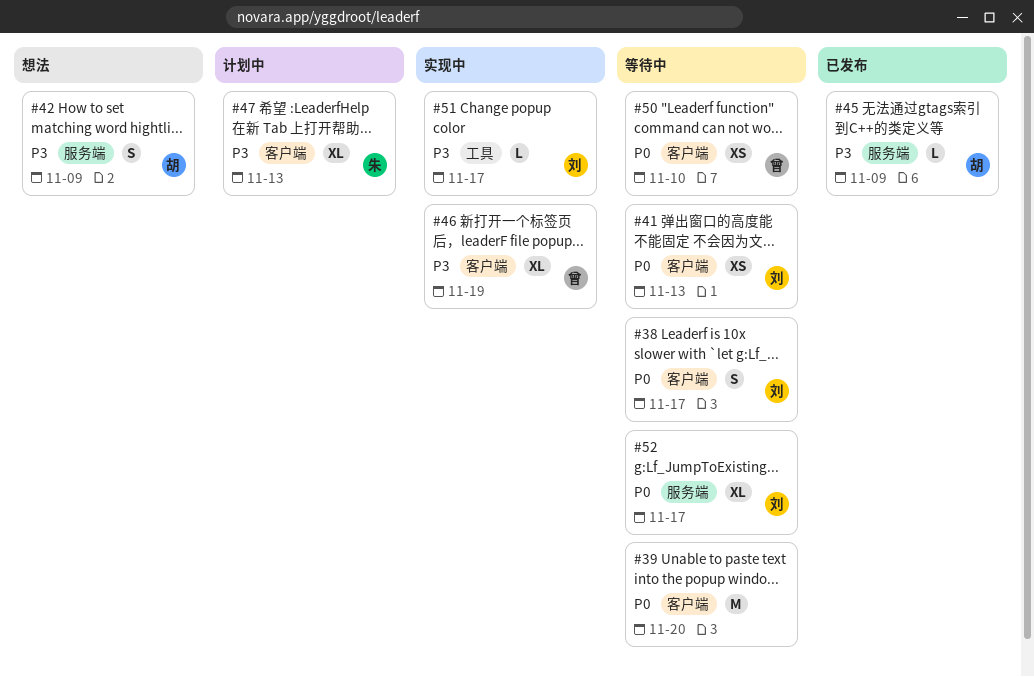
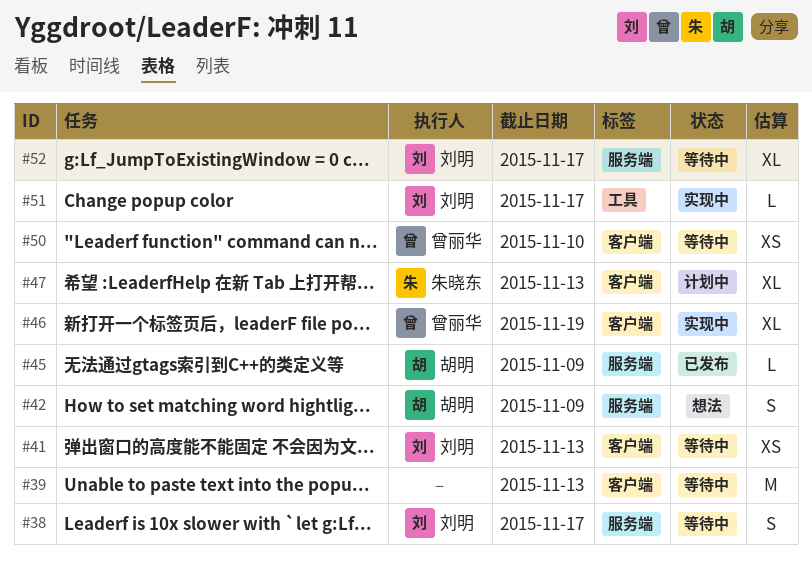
#38, label: 客户端 -> 服务端
#39, due: Nov 20 -> Nov 13

